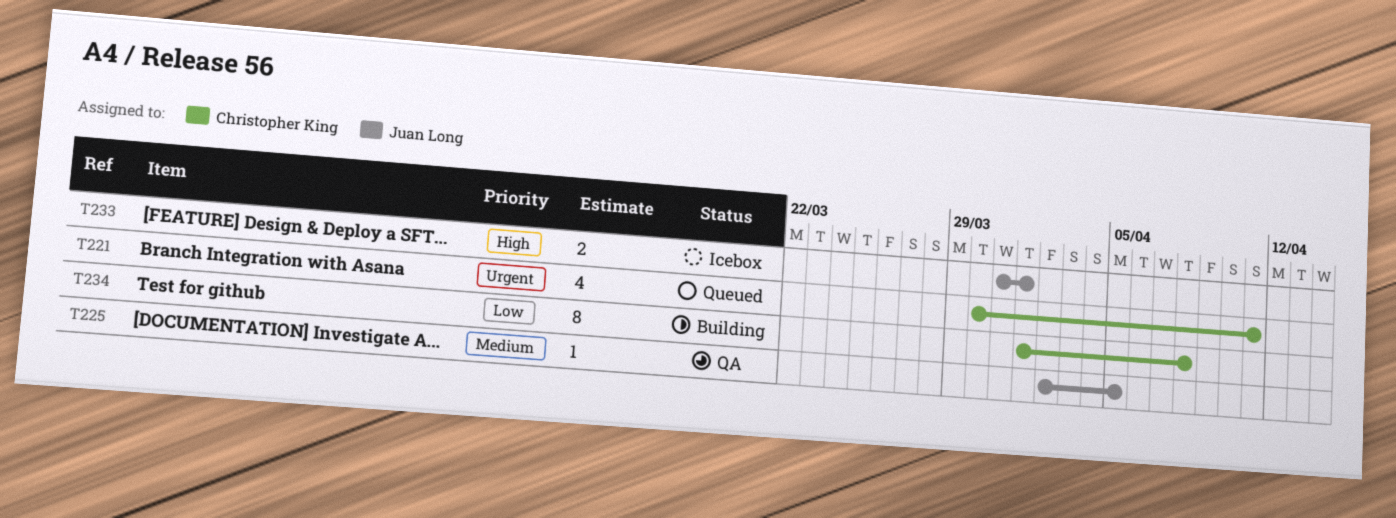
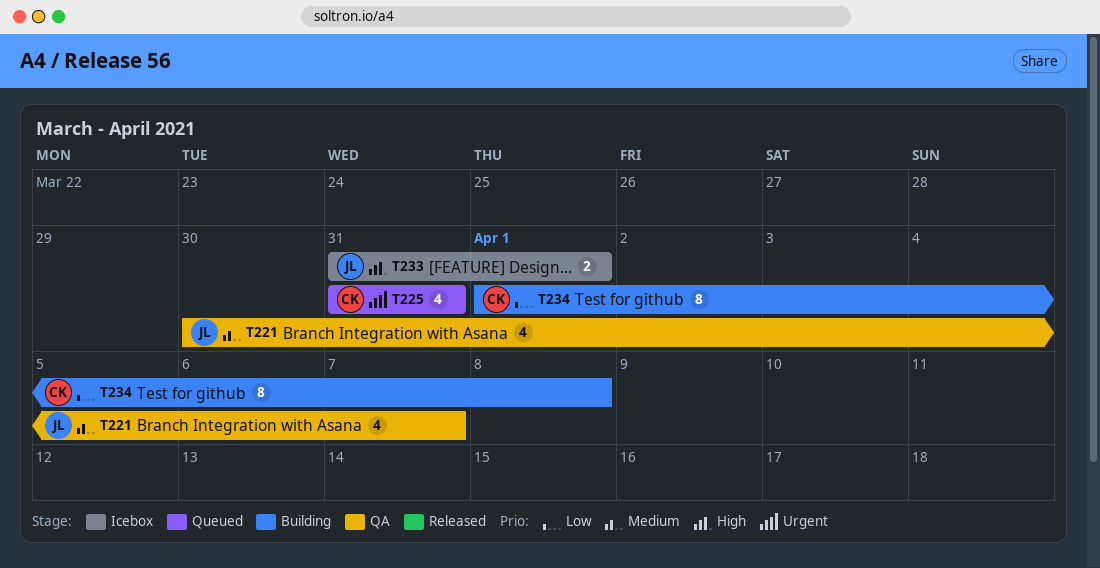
T221, status: Queued -> QA
T221, owner: Christopher King -> Juan Long
T221, priority: Urgent -> Medium
T221, due: Apr 11 -> Apr 7
T225, status: QA -> Queued
T225, owner: Juan Long -> Christopher King
T225, priority: Medium -> Urgent
T225, estimate: 1 -> 4
T225, start: Apr 2 -> Mar 31
T225, due: Apr 5 -> Mar 31

